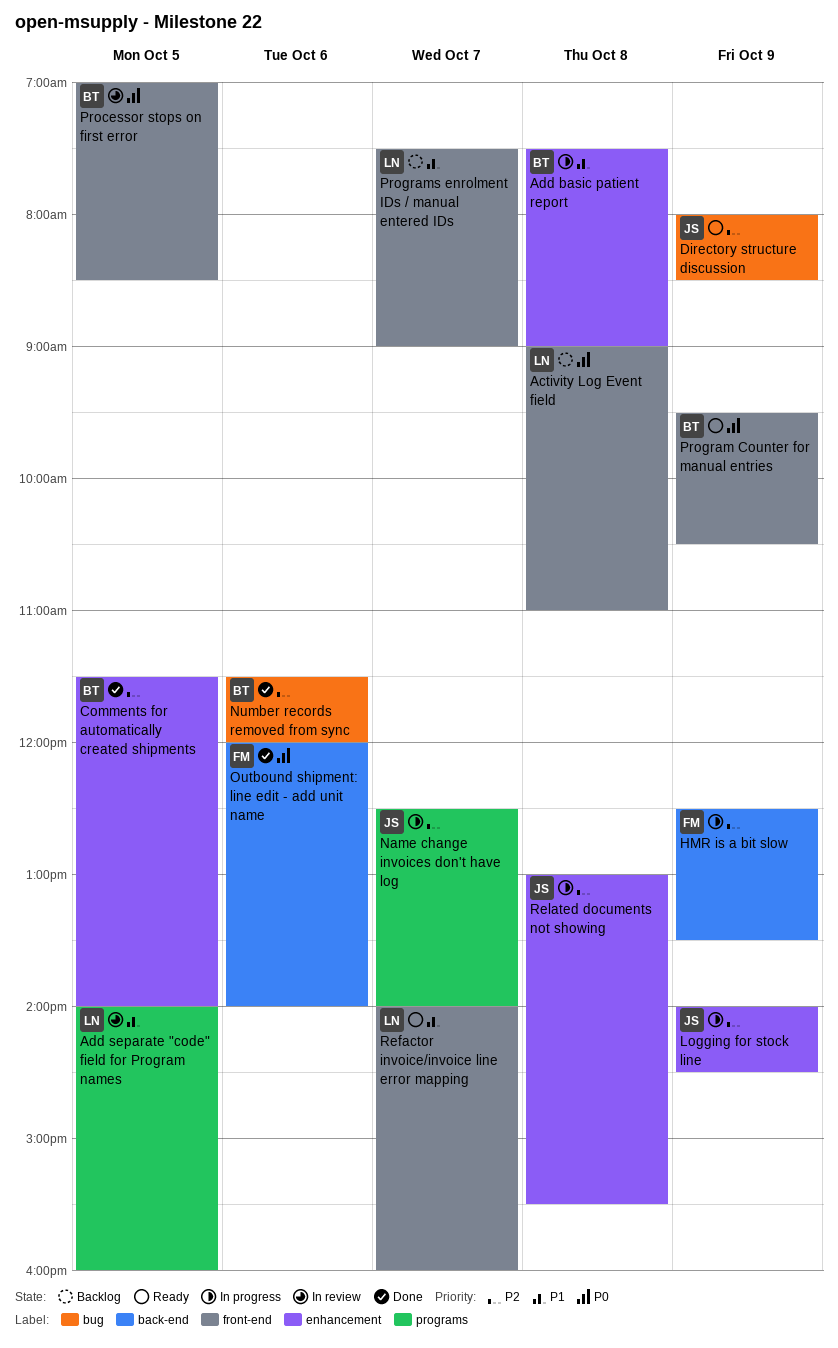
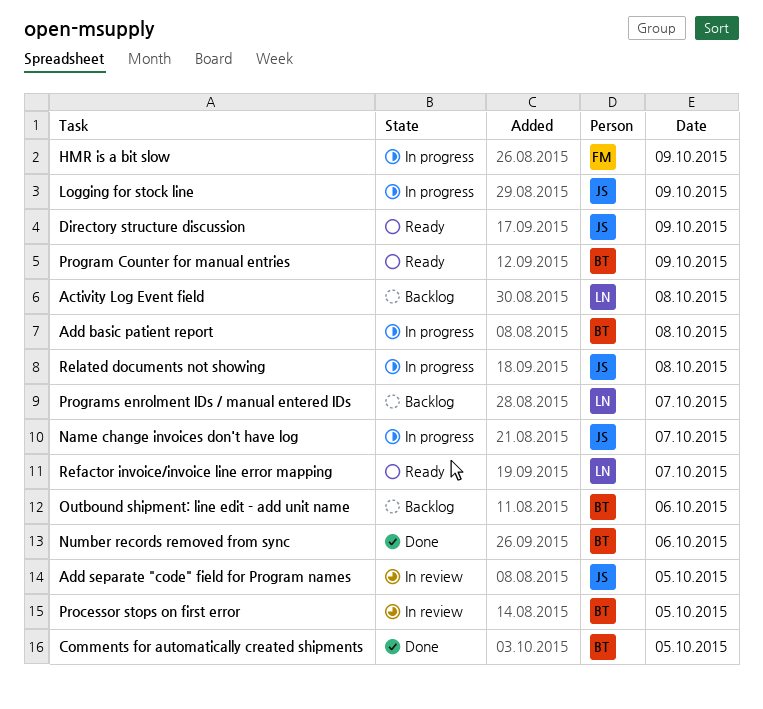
Add separate "code" field for Program names, owner: LN -> JS
Outbound shipment: line edit - add unit name, status: Done -> Backlog
Outbound shipment: line edit - add unit name, owner: FM -> BT

